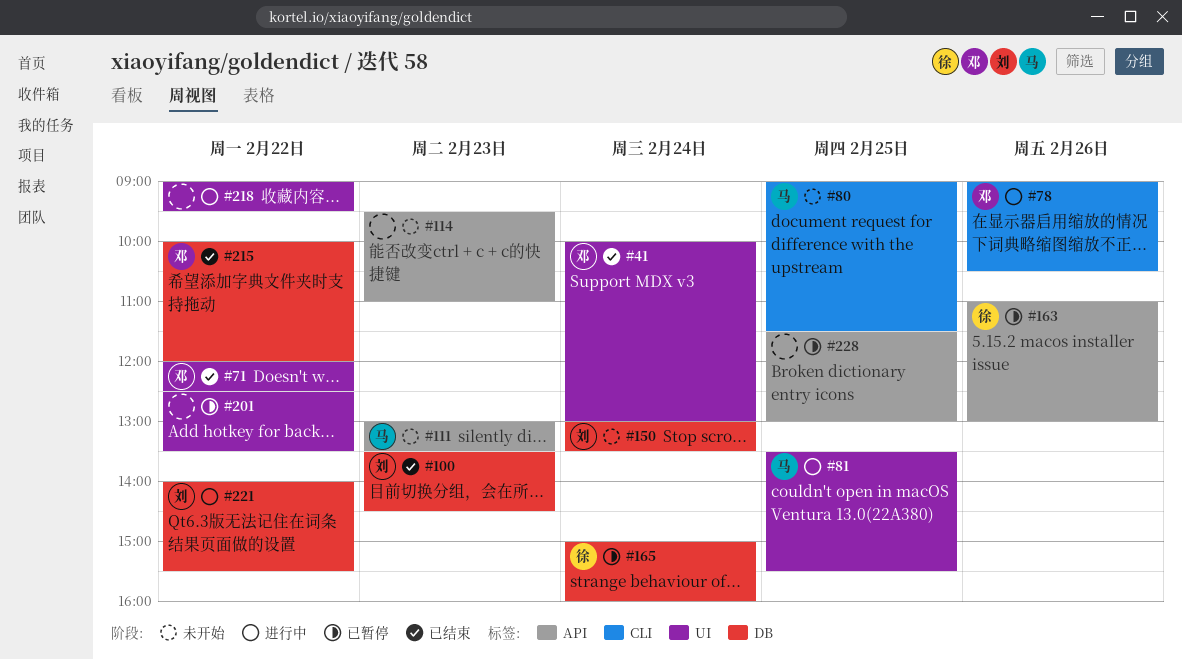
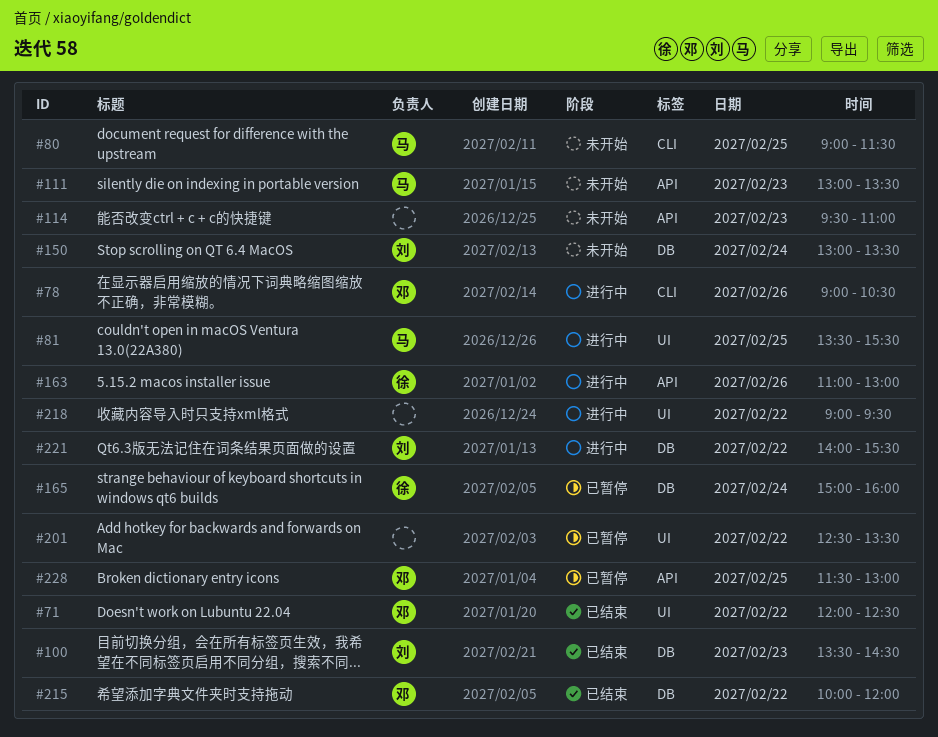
#41: present -> none
#163, status: 已暂停 -> 进行中
#228, owner: none -> 邓

